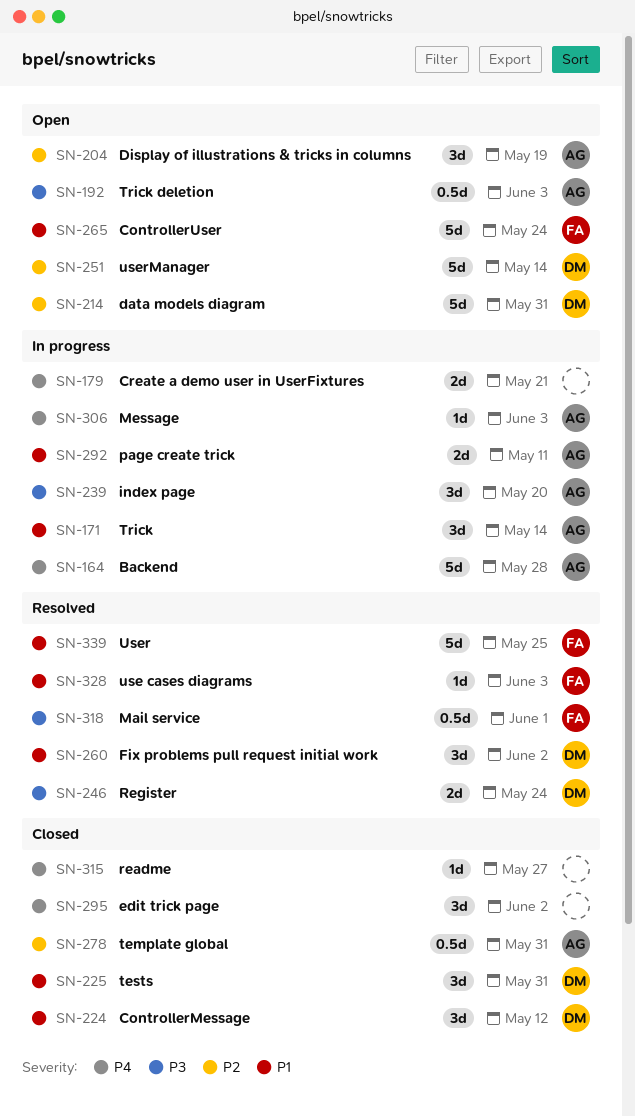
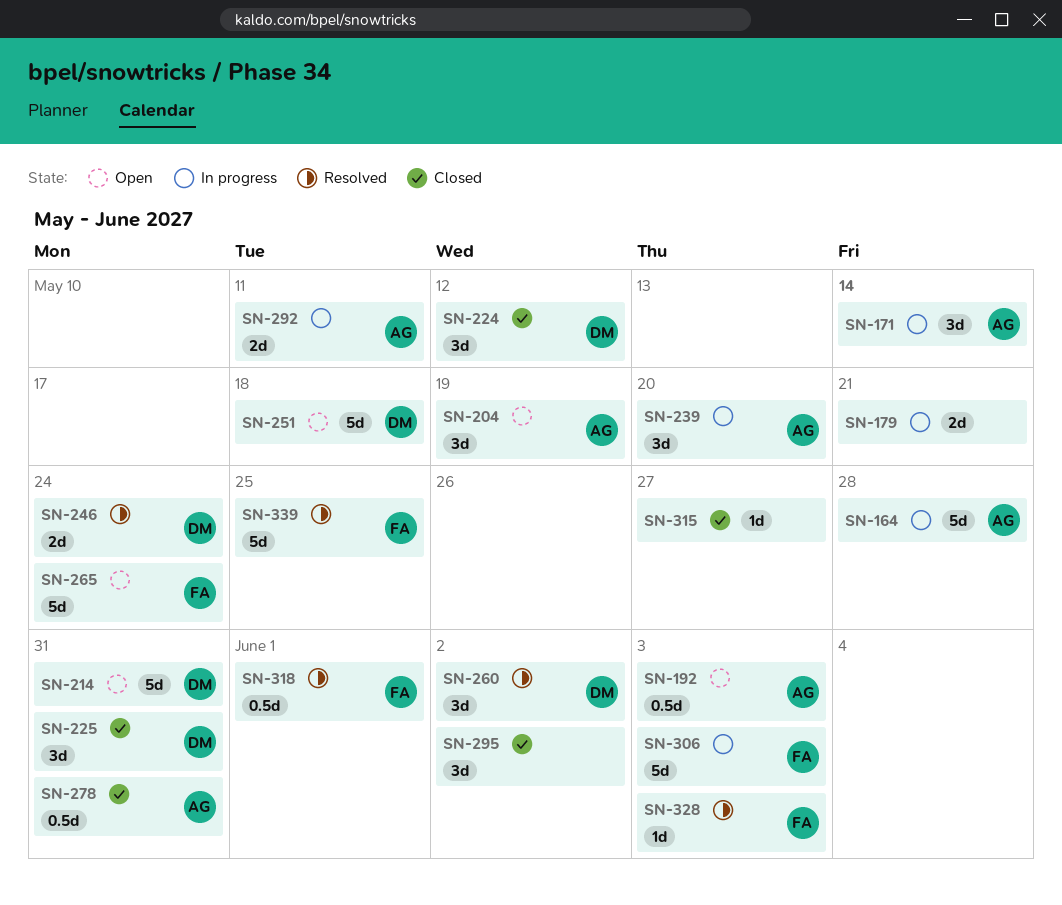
SN-251, due: May 14 -> May 18
SN-306, owner: AG -> FA
SN-306, estimate: 1d -> 5d

